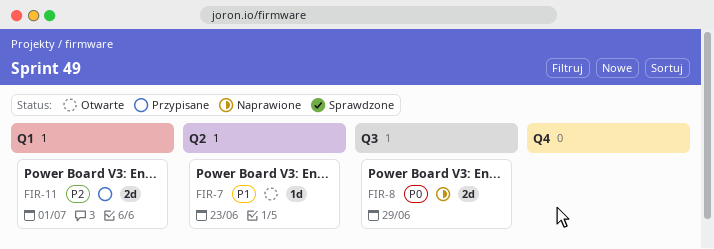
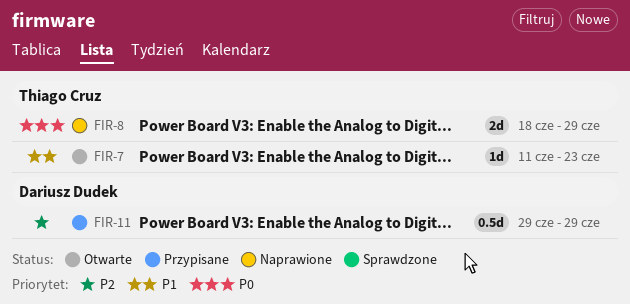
FIR-11, estimate: 2d -> 0.5d
FIR-11, due: Jul 1 -> Jun 29

